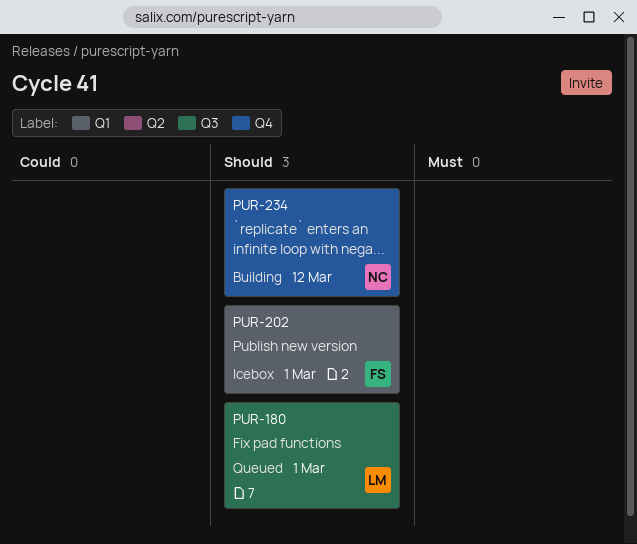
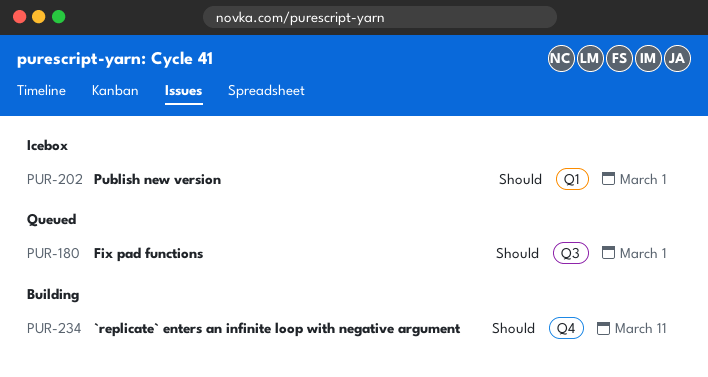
PUR-234, due: Mar 12 -> Mar 11

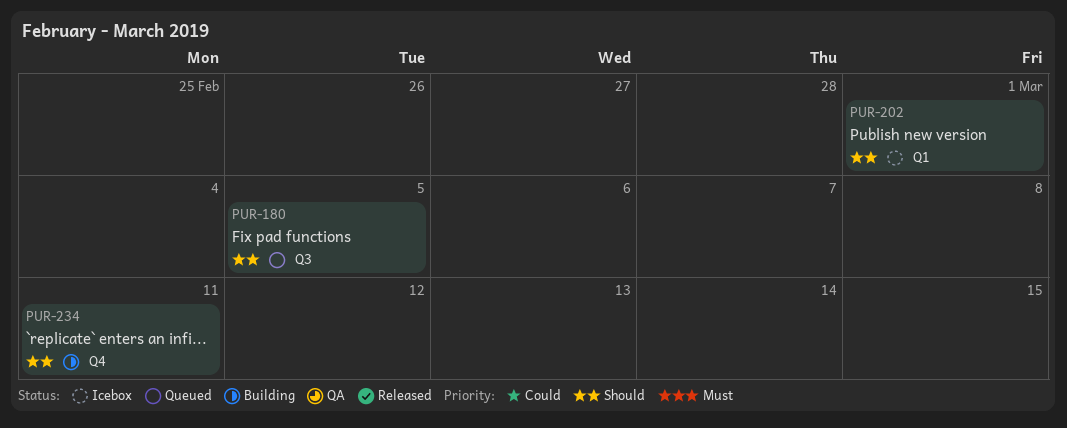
PUR-180, due: Mar 1 -> Mar 5

